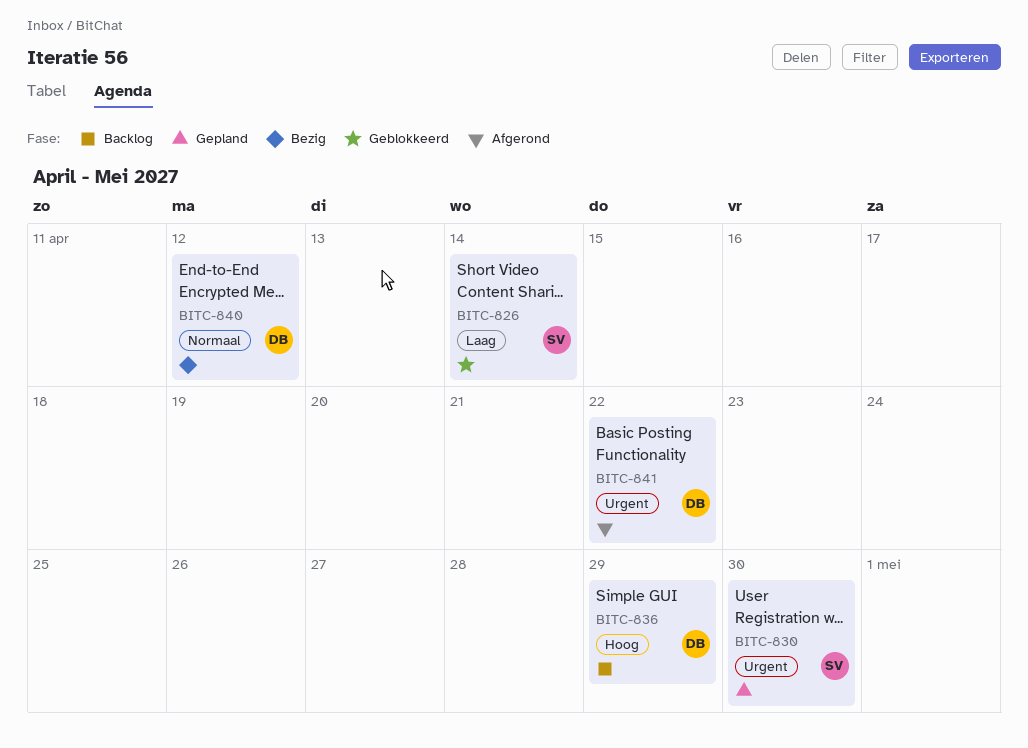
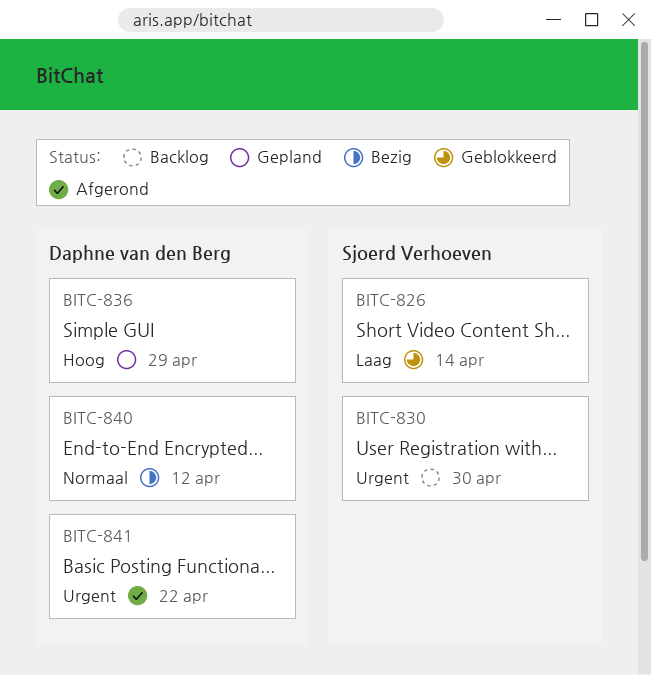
BITC-830, status: Gepland -> Backlog
BITC-836, status: Backlog -> Gepland

